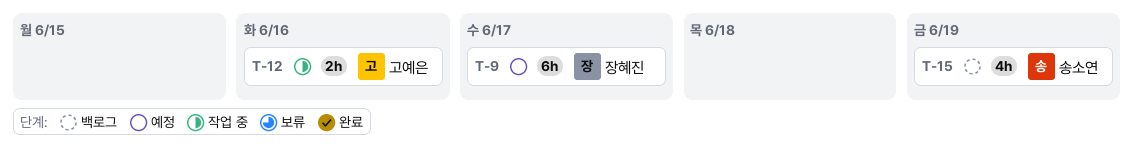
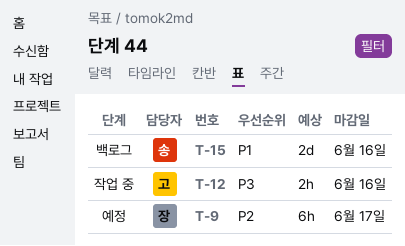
T-15, estimate: 4h -> 2d
T-15, due: Jun 19 -> Jun 16

